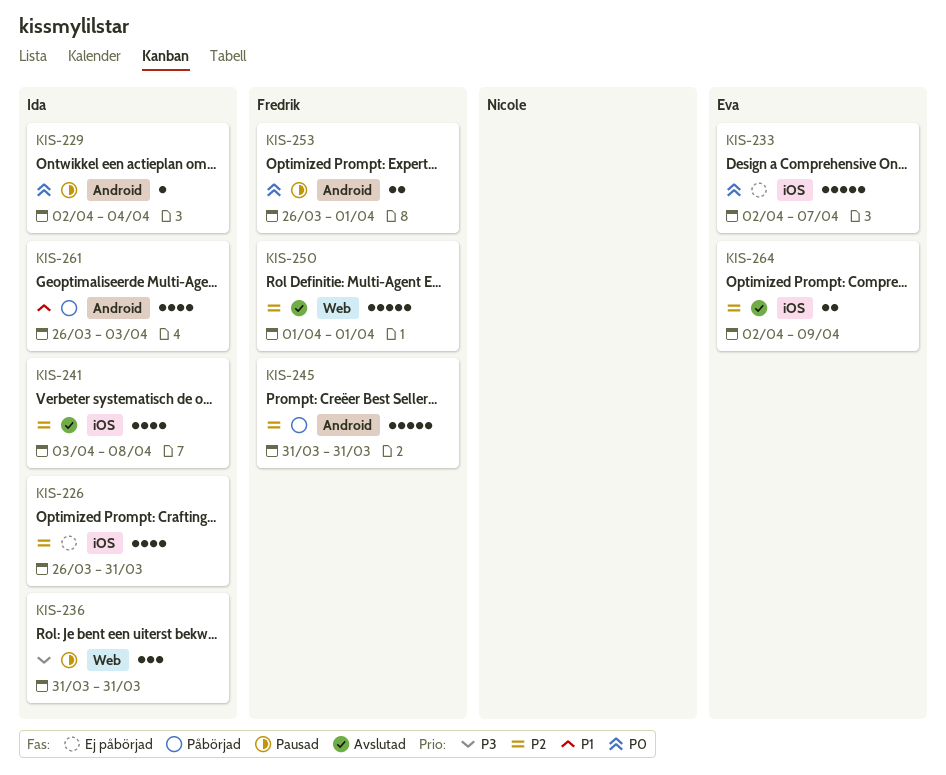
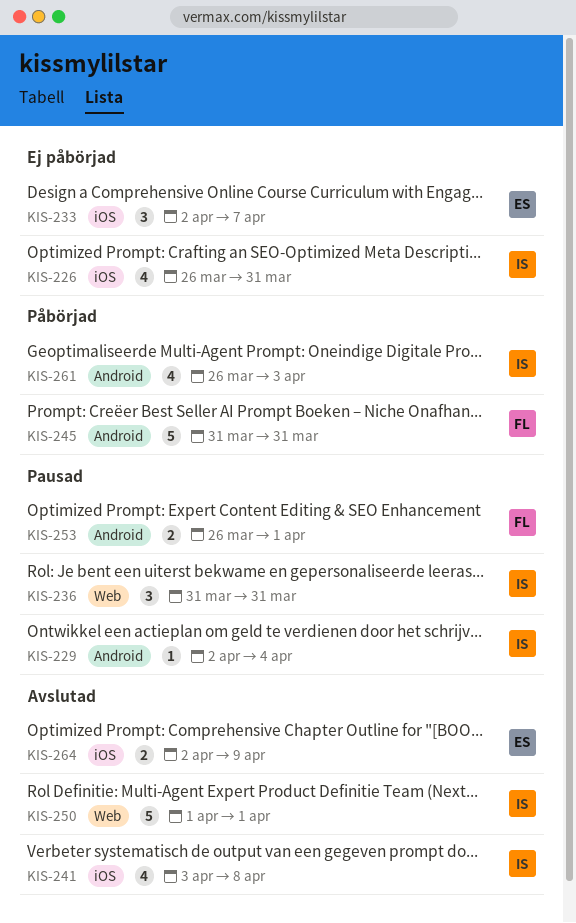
KIS-233, estimate: 5 -> 3
KIS-250, owner: Fredrik -> Ida

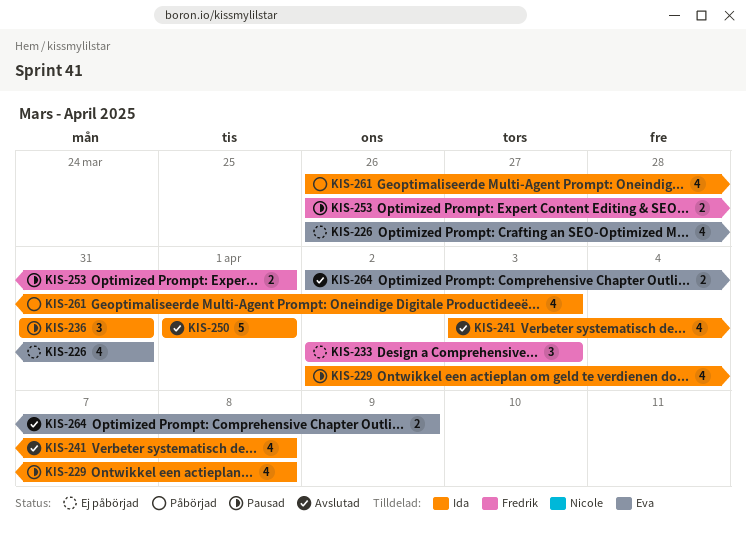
KIS-226, owner: Ida -> Eva
KIS-229, estimate: 1 -> 4
KIS-229, due: Apr 4 -> Apr 8
KIS-233, owner: Eva -> Fredrik
KIS-233, due: Apr 7 -> Apr 3
KIS-245: present -> none

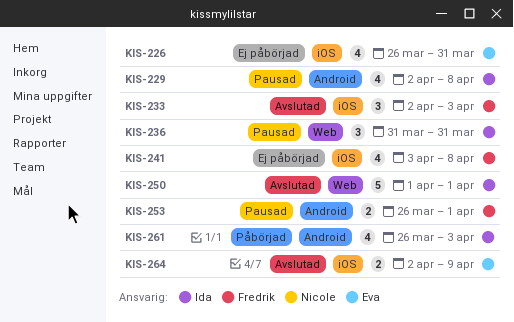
KIS-233, status: Ej påbörjad -> Avslutad
KIS-241, status: Avslutad -> Ej påbörjad
KIS-241, owner: Ida -> Fredrik

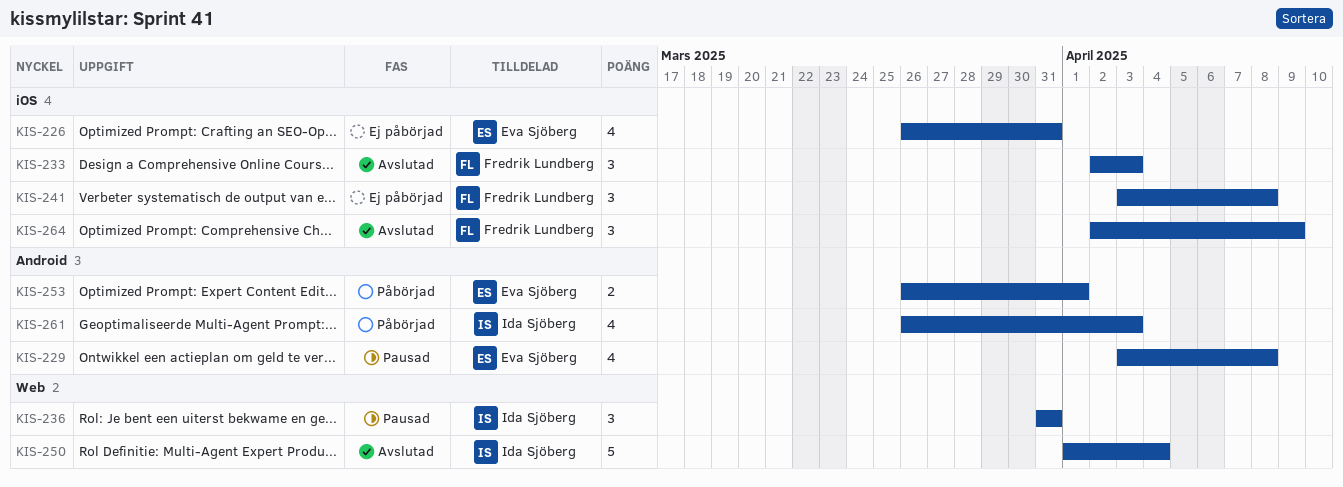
KIS-229, owner: Ida Sjöberg -> Eva Sjöberg
KIS-229, start: Apr 2 -> Apr 3
KIS-241, estimate: 4 -> 3
KIS-250, due: Apr 1 -> Apr 4
KIS-253, status: Pausad -> Påbörjad
KIS-253, owner: Fredrik Lundberg -> Eva Sjöberg
KIS-264, owner: Eva Sjöberg -> Fredrik Lundberg
KIS-264, estimate: 2 -> 3

